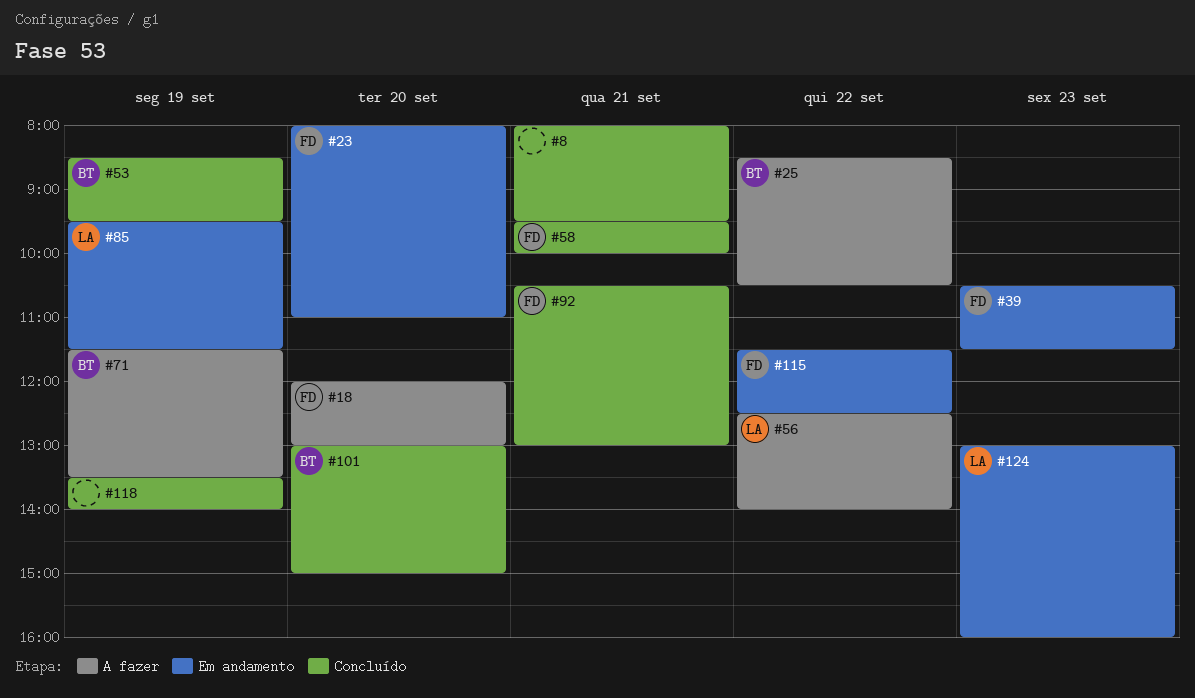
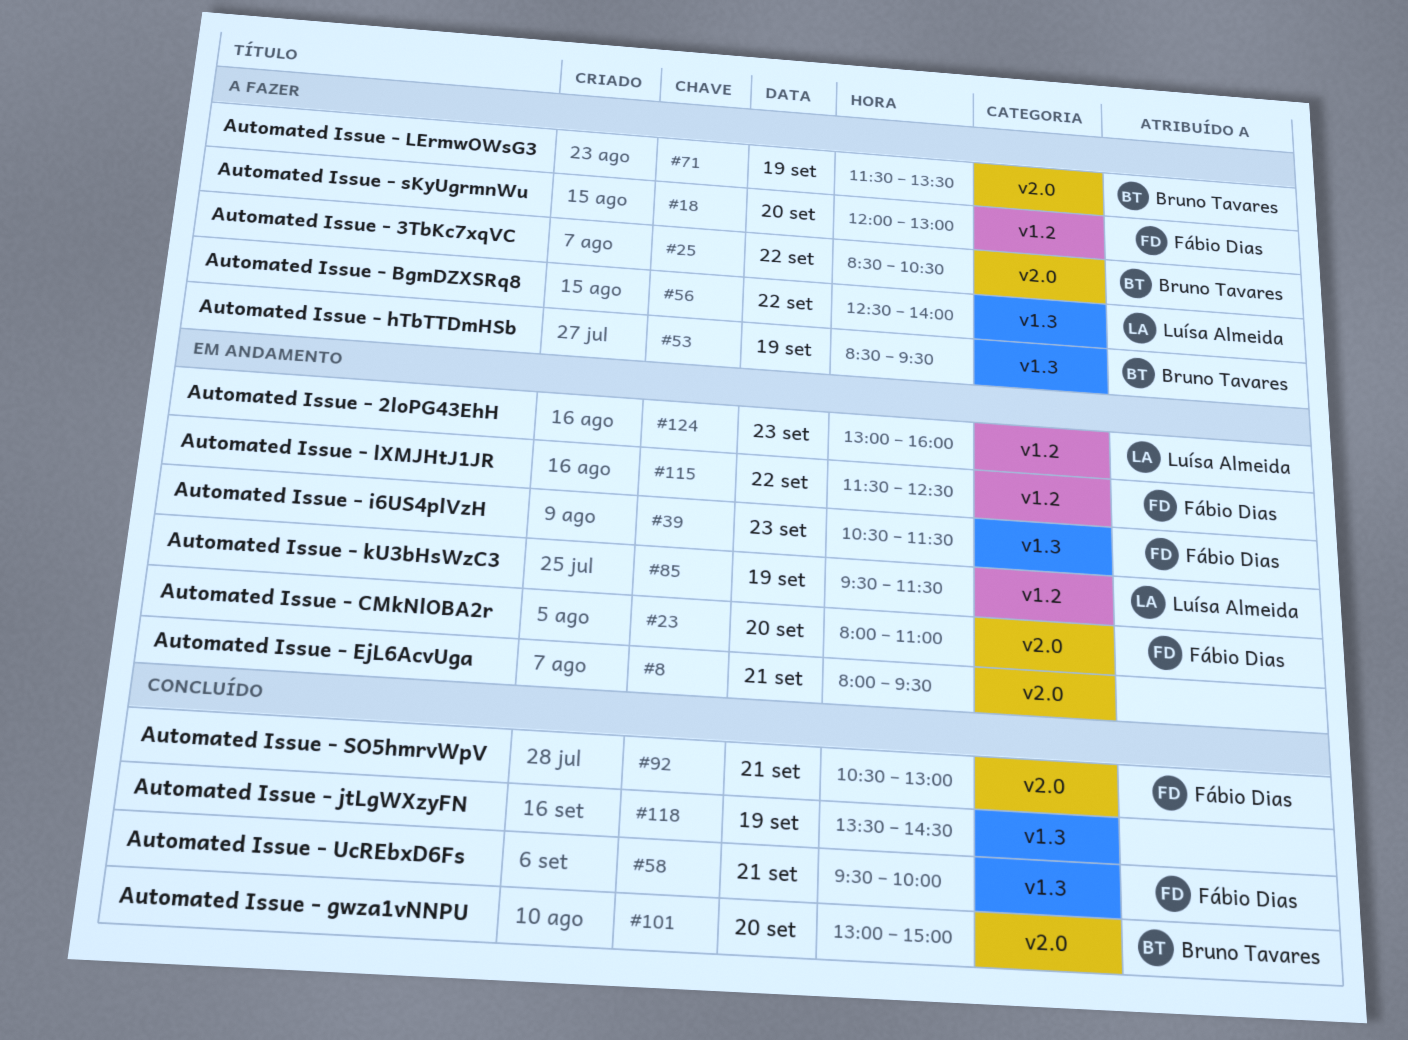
#8, status: Concluído -> Em andamento
#53, status: Concluído -> A fazer
#118, ends: 14:00 -> 14:30

